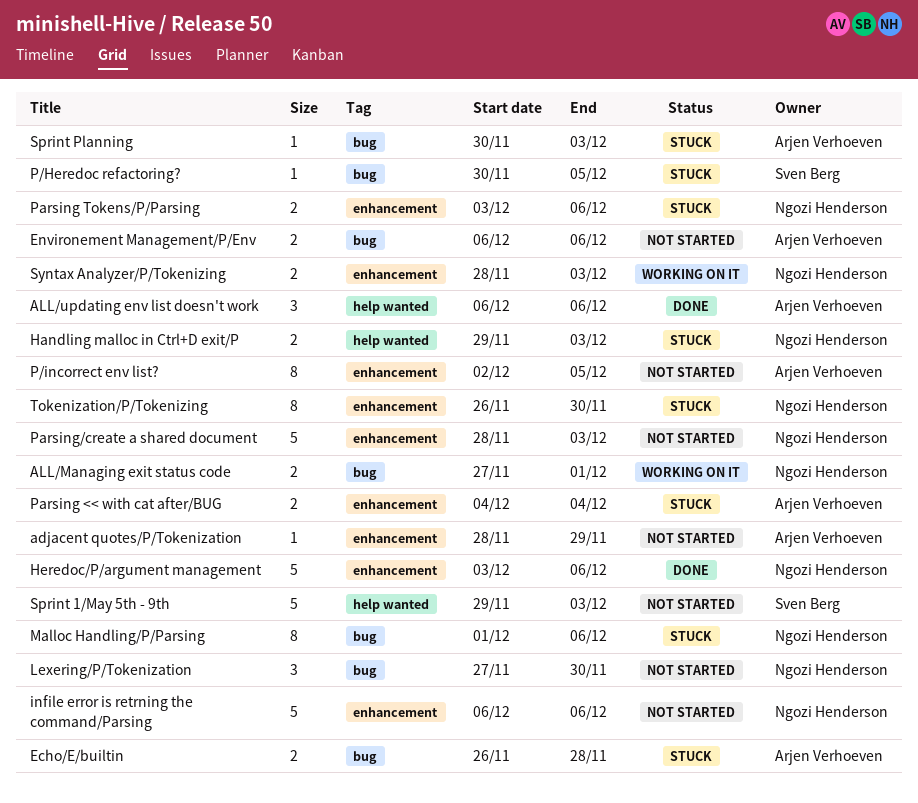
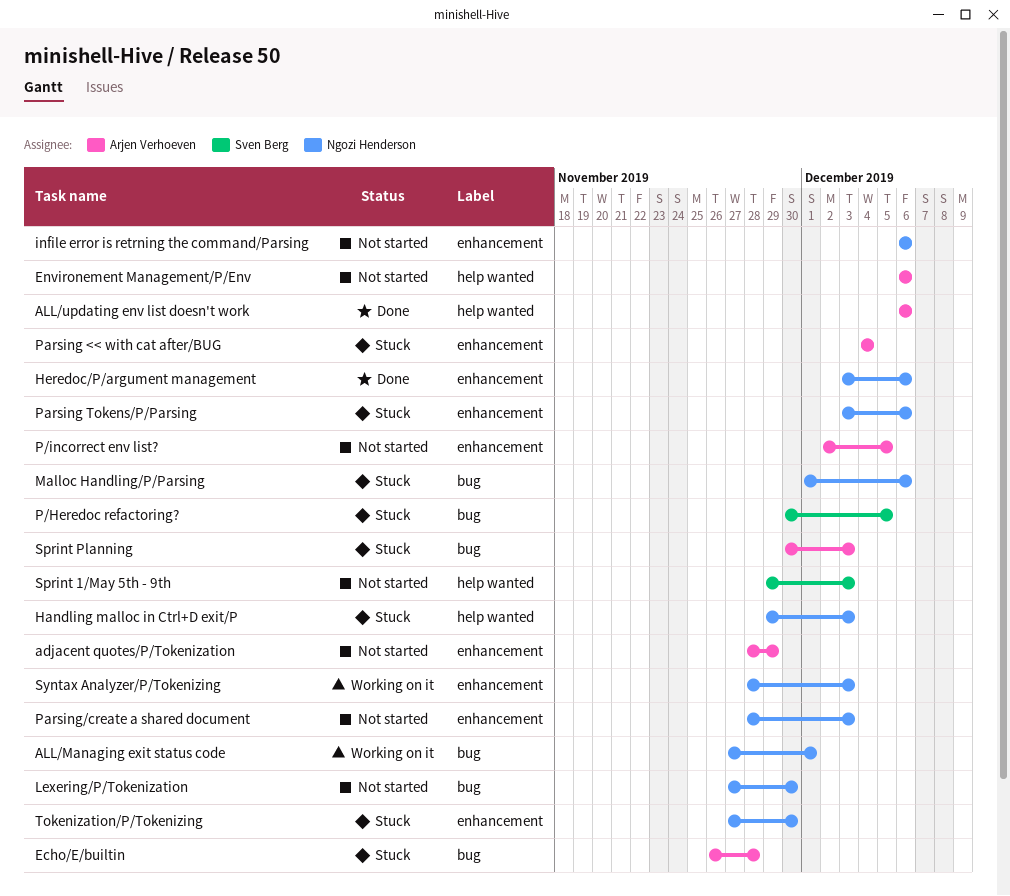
Environement Management/P/Env, label: bug -> help wanted
Tokenization/P/Tokenizing, start: Nov 26 -> Nov 27

